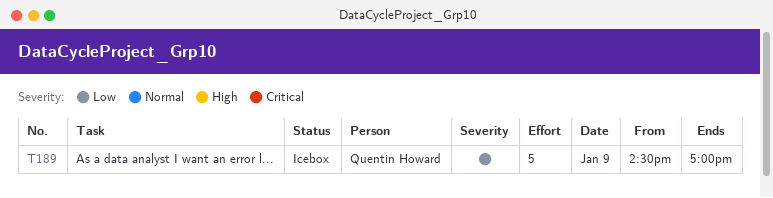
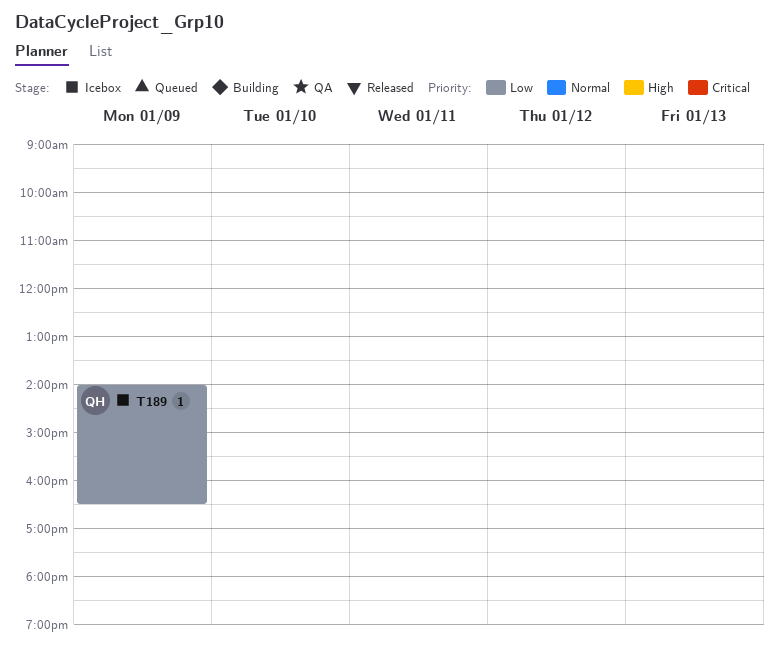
T189, estimate: 5 -> 1
T189, begins: 14:30 -> 14:00
T189, ends: 17:00 -> 16:30

